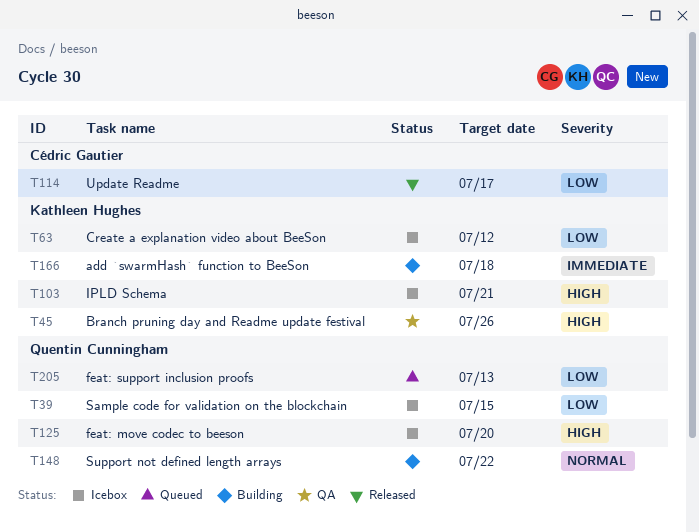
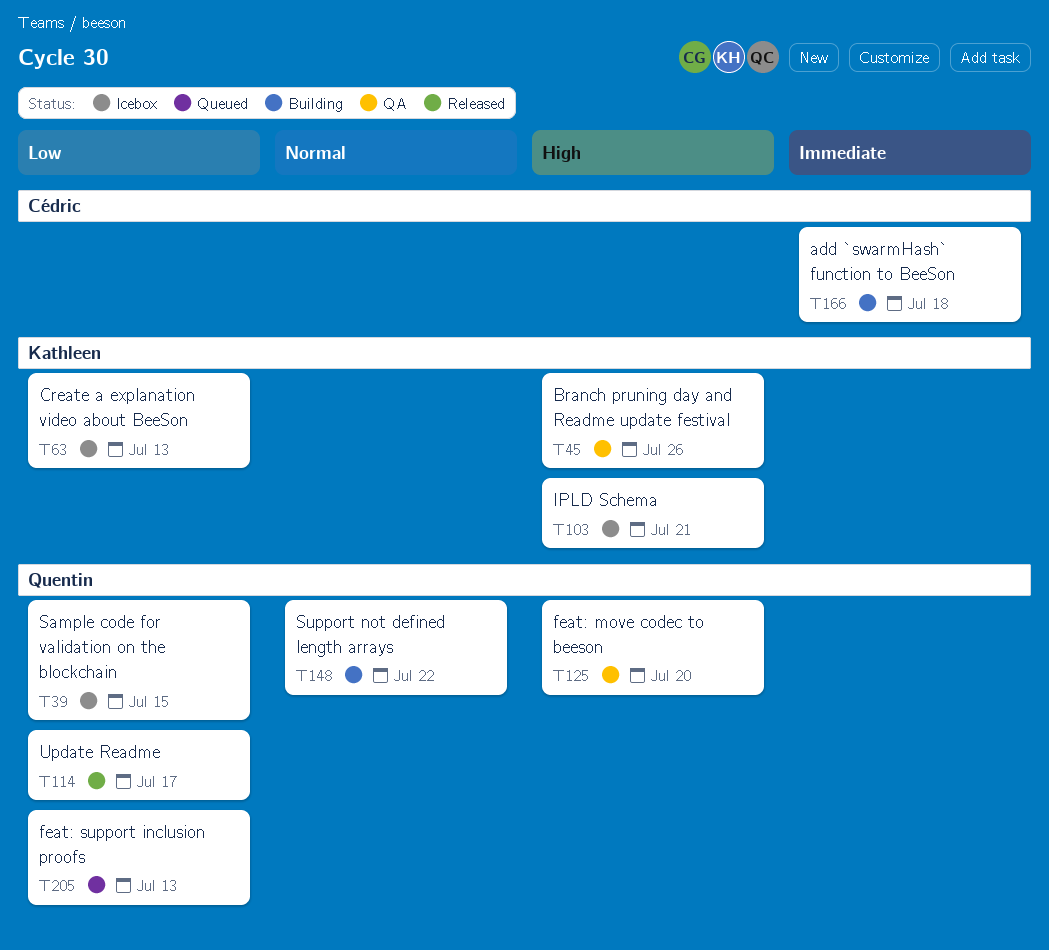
T63, due: Jul 12 -> Jul 13
T114, owner: Cédric Gautier -> Quentin Cunningham
T125, status: Icebox -> QA
T166, owner: Kathleen Hughes -> Cédric Gautier

